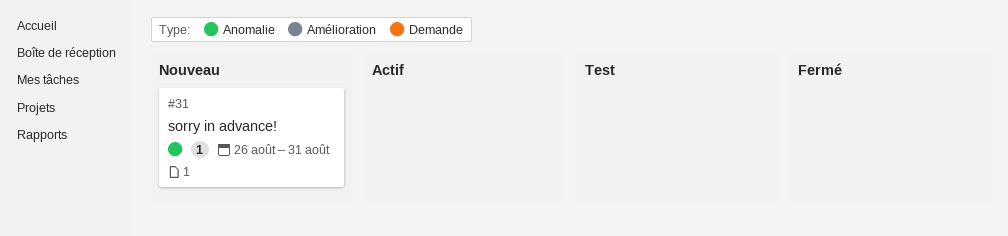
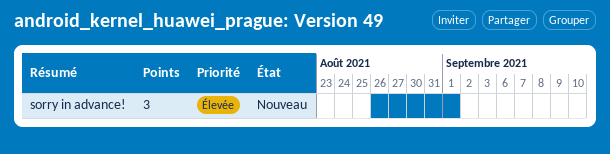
sorry in advance!, estimate: 1 -> 3
sorry in advance!, due: Aug 31 -> Sep 1

